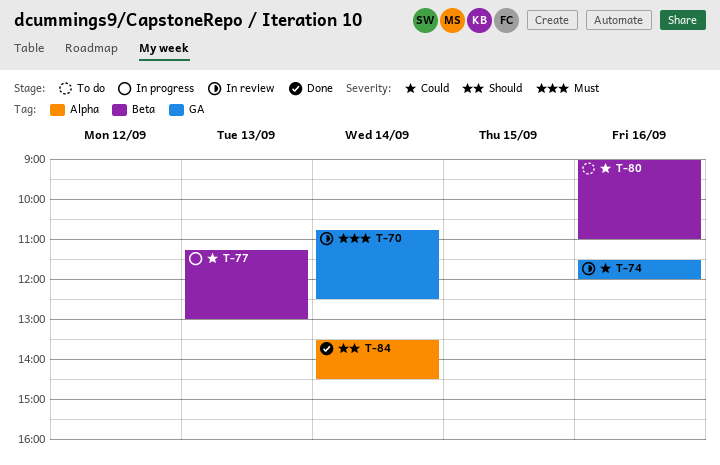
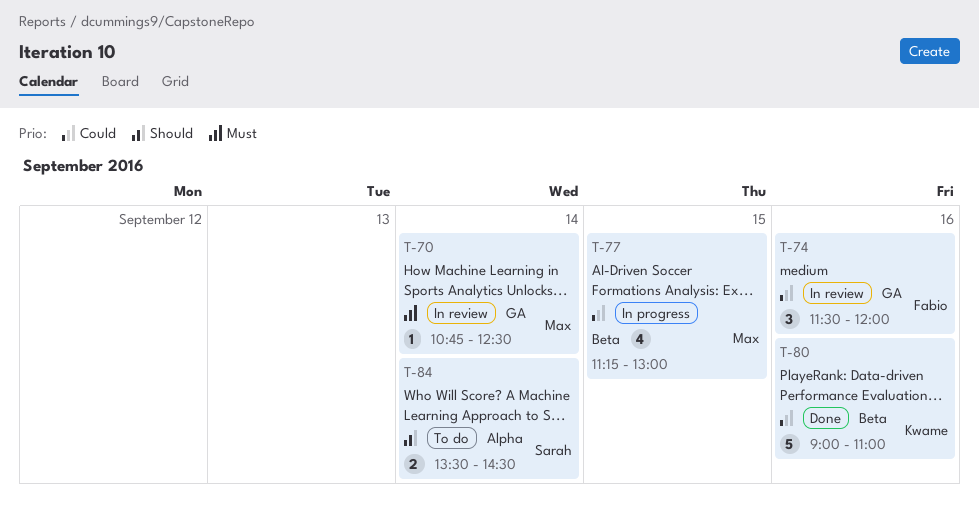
T-77, day: Sep 13 -> Sep 15
T-80, status: To do -> Done
T-84, status: Done -> To do

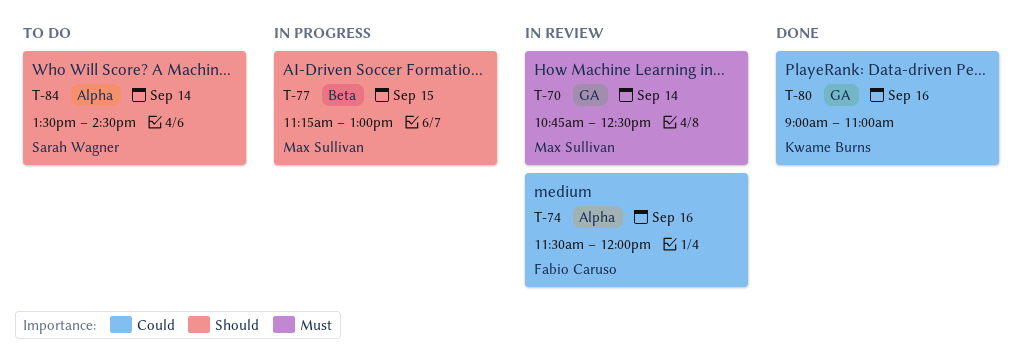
T-74, label: GA -> Alpha
T-77, priority: Could -> Should
T-80, label: Beta -> GA

